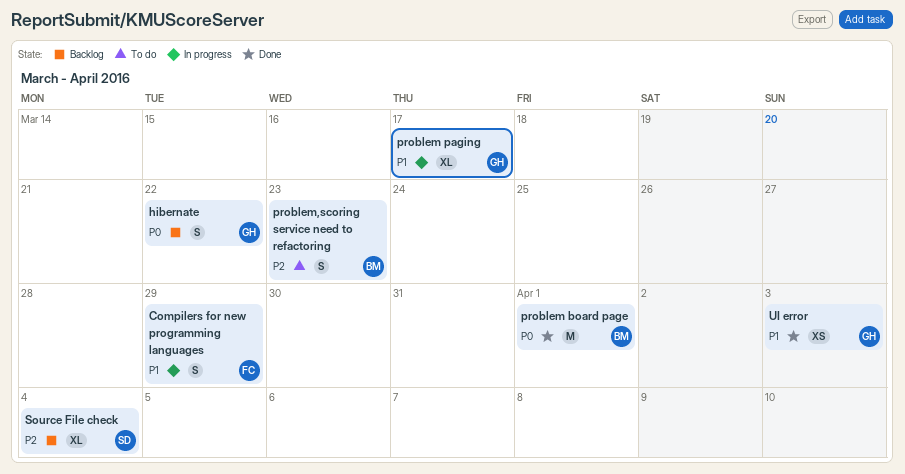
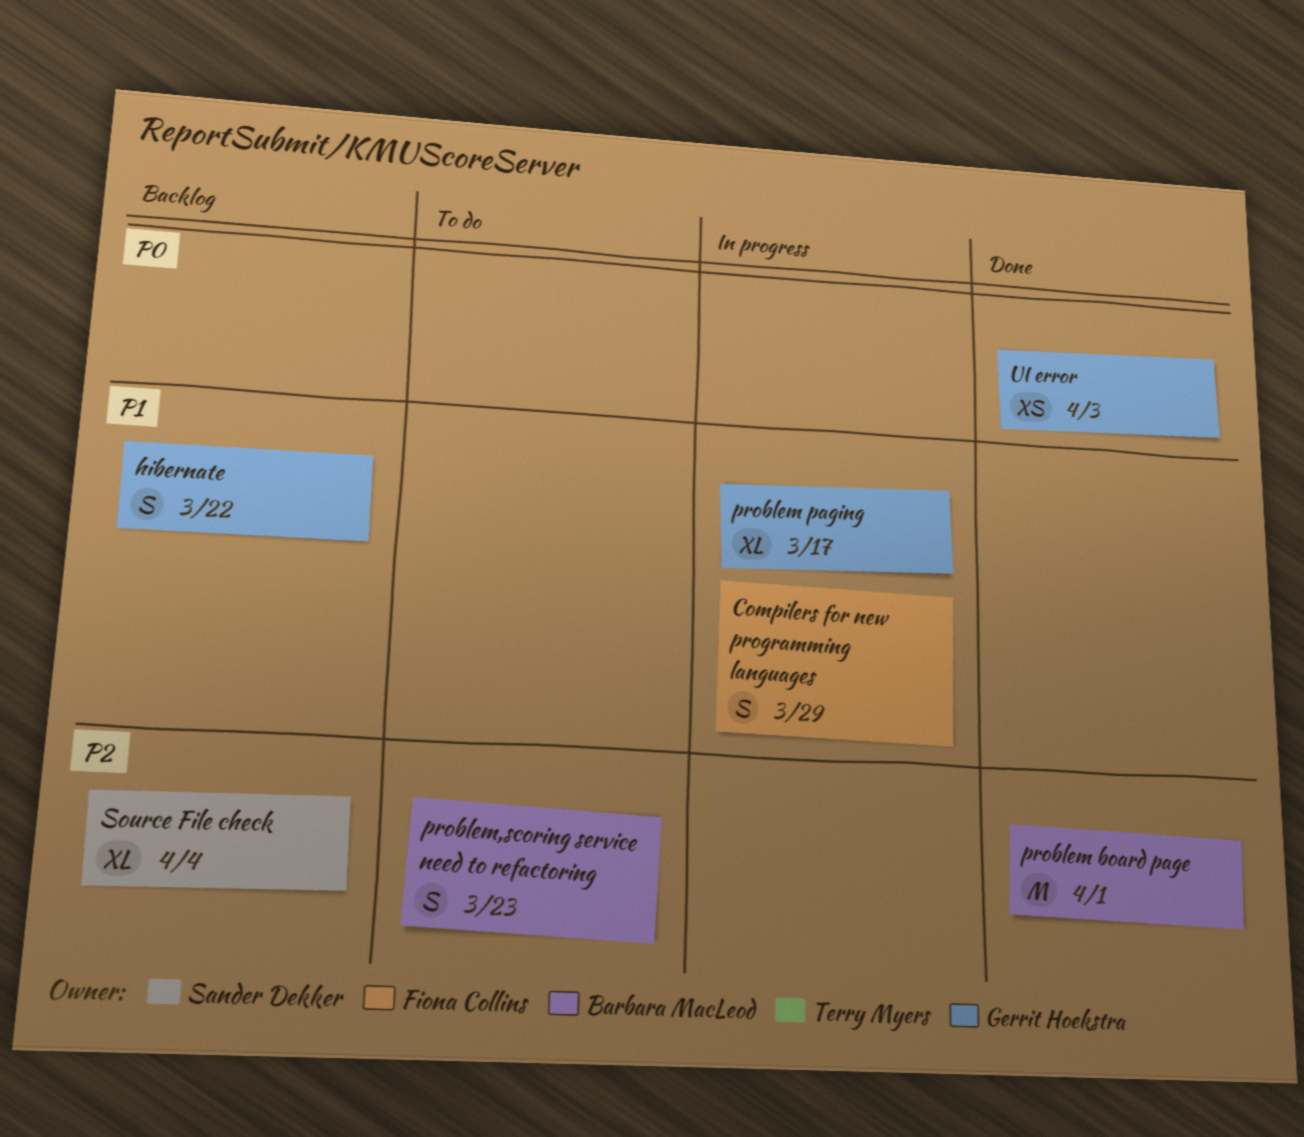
hibernate, priority: P0 -> P1
problem board page, priority: P0 -> P2
UI error, priority: P1 -> P0

